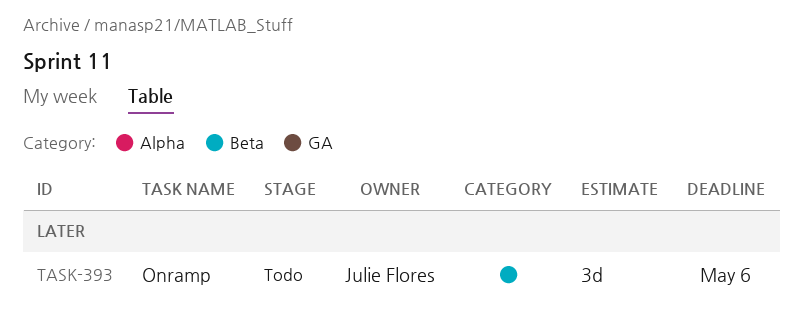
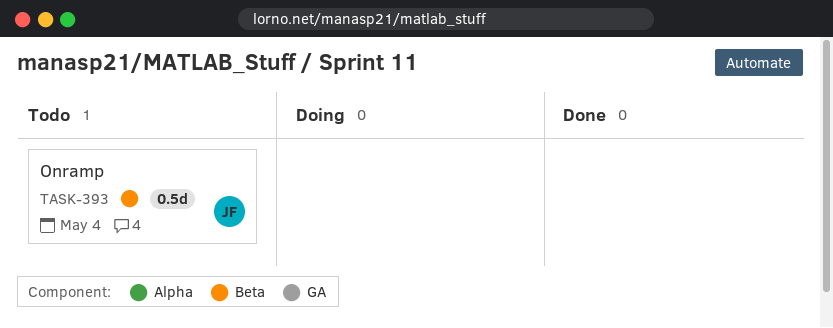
TASK-393, estimate: 3d -> 0.5d
TASK-393, due: May 6 -> May 4

